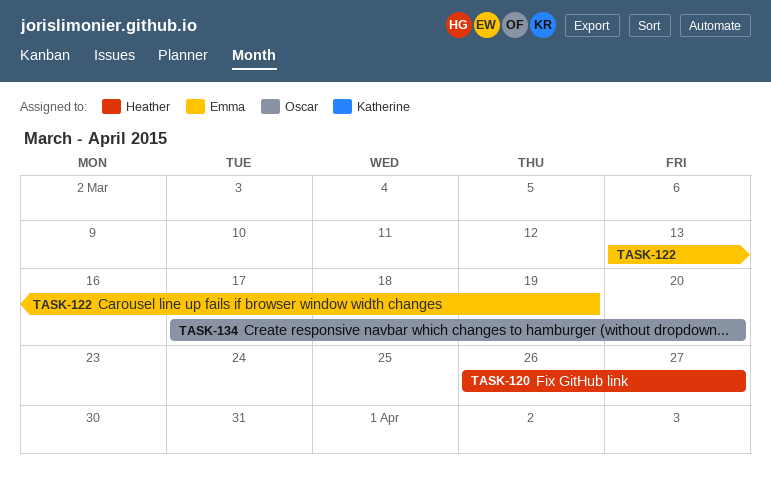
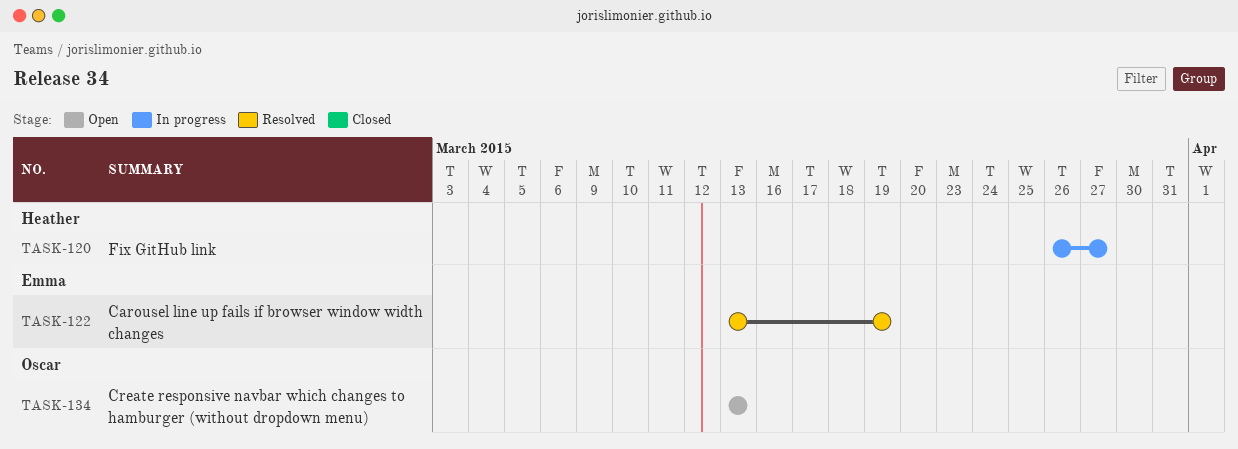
TASK-134, start: Mar 17 -> Mar 13
TASK-134, due: Mar 20 -> Mar 13

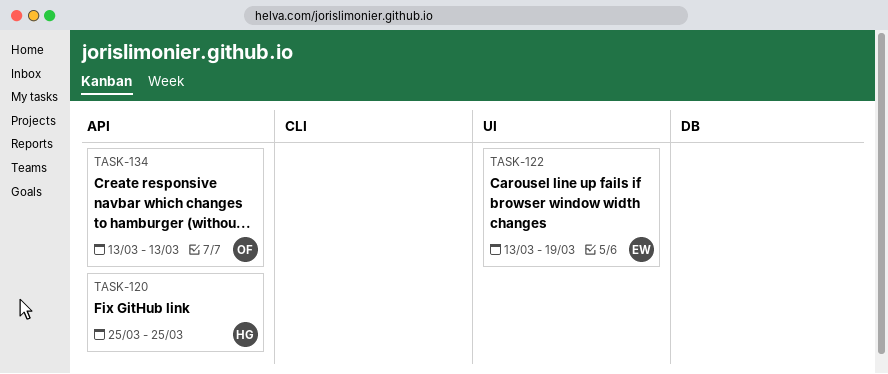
TASK-120, start: Mar 26 -> Mar 25
TASK-120, due: Mar 27 -> Mar 25

